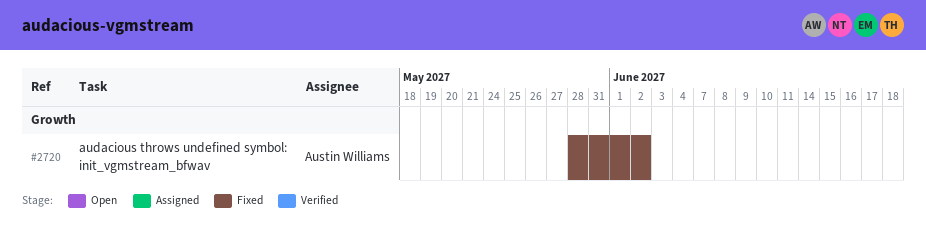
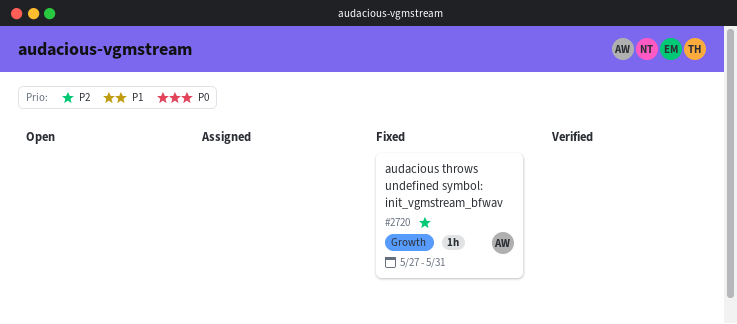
#2720, start: May 28 -> May 27
#2720, due: Jun 2 -> May 31

